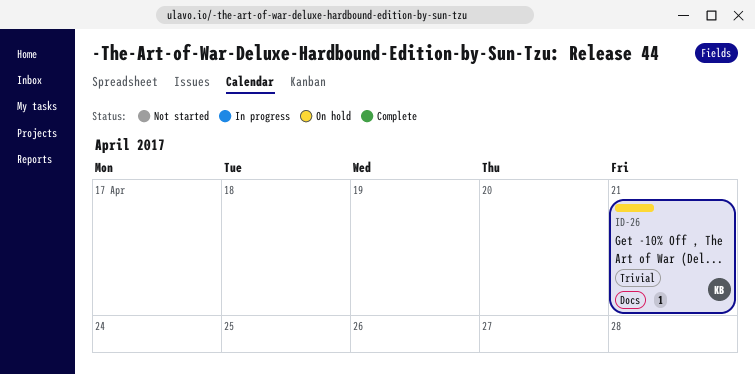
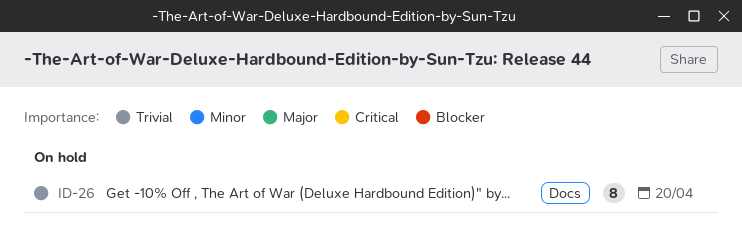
ID-26, estimate: 1 -> 8
ID-26, due: Apr 21 -> Apr 20

